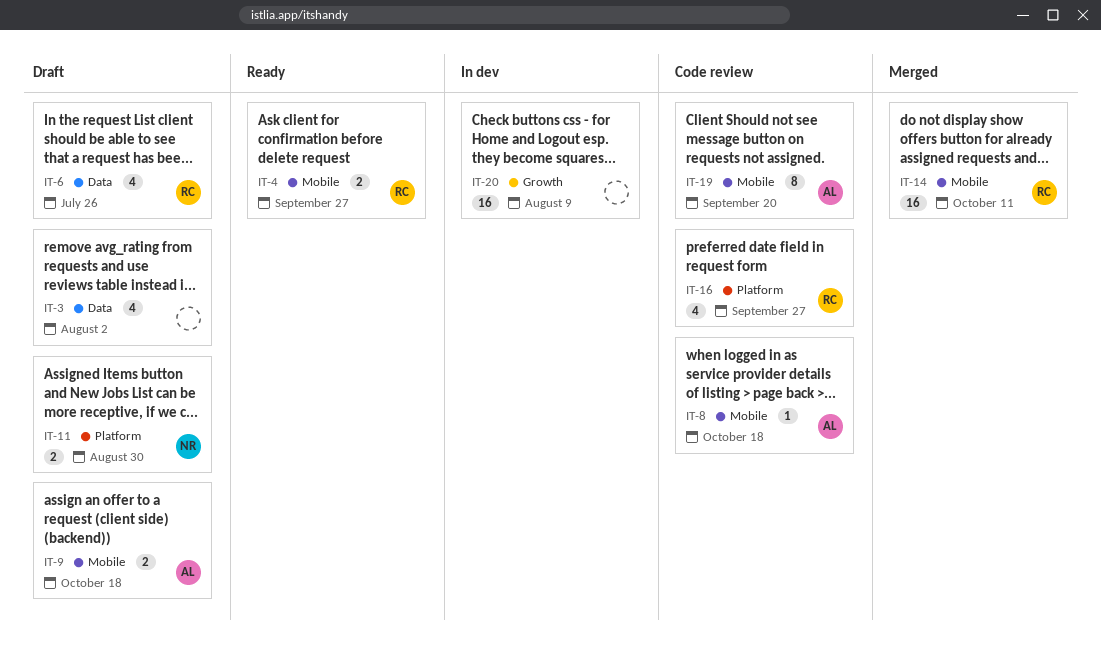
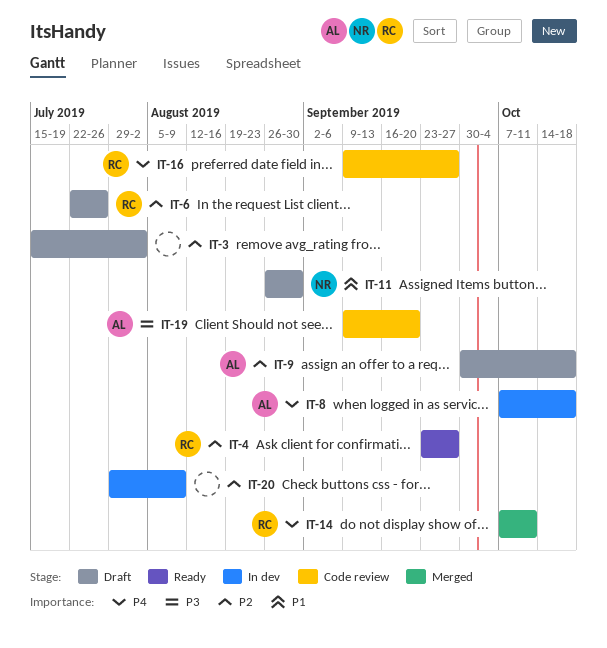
IT-8, status: Code review -> In dev

